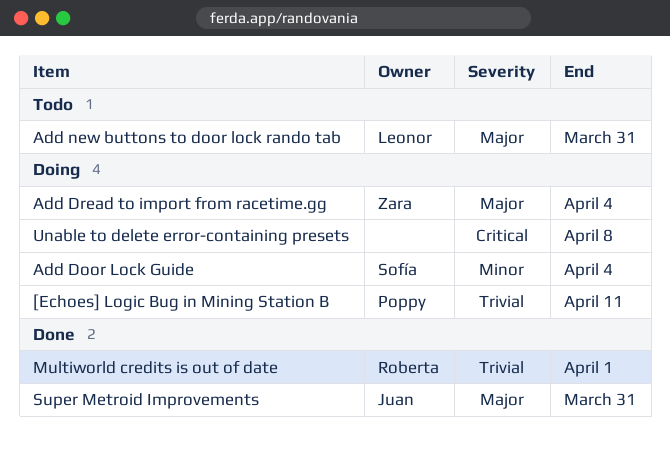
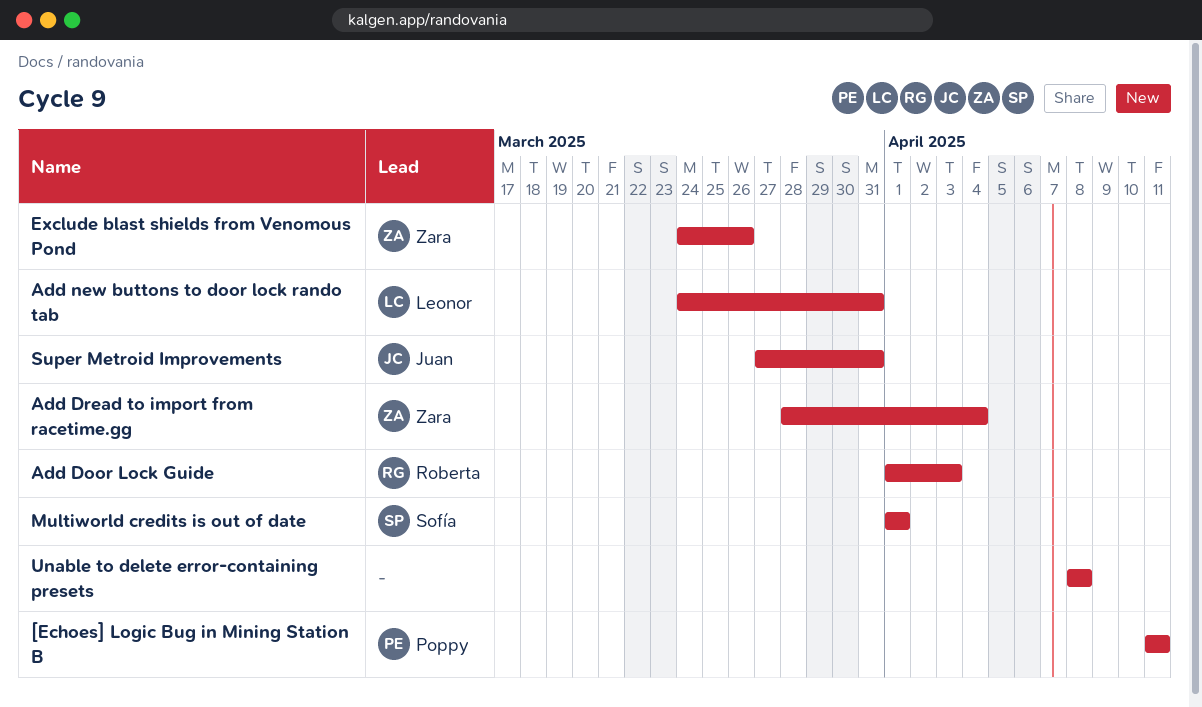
Add Door Lock Guide, owner: Sofía -> Roberta
Add Door Lock Guide, due: Apr 4 -> Apr 3
Exclude blast shields from Venomous Pond: none -> present
Multiworld credits is out of date, owner: Roberta -> Sofía

